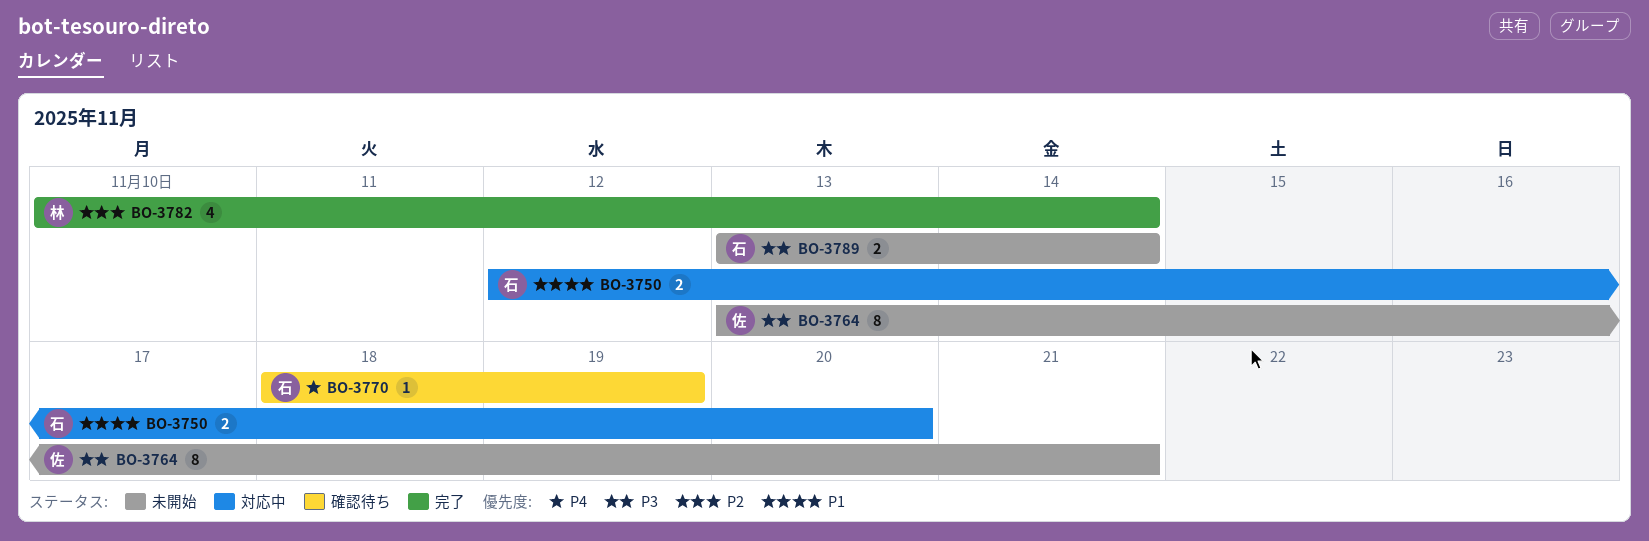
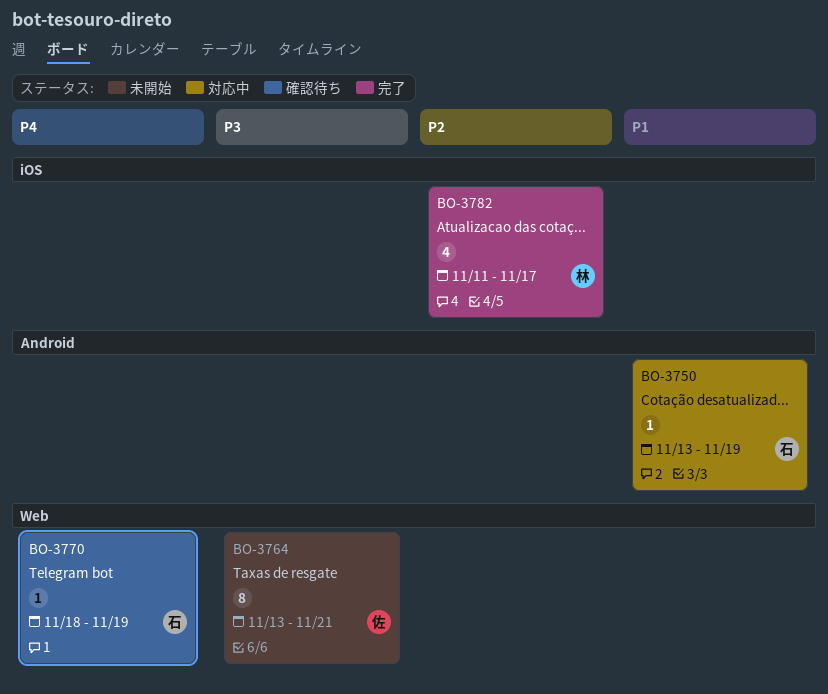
BO-3750, estimate: 2 -> 1
BO-3750, start: Nov 12 -> Nov 13
BO-3750, due: Nov 20 -> Nov 19
BO-3782, start: Nov 10 -> Nov 11
BO-3782, due: Nov 14 -> Nov 17
BO-3789: present -> none

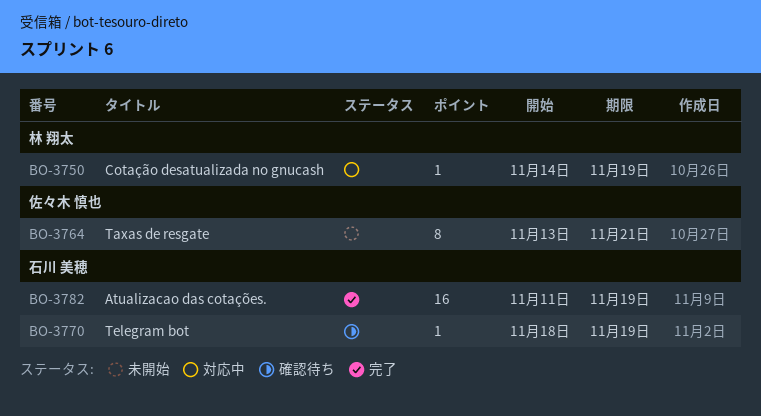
BO-3750, owner: 石川 美穂 -> 林 翔太
BO-3750, start: Nov 13 -> Nov 14
BO-3782, owner: 林 翔太 -> 石川 美穂
BO-3782, estimate: 4 -> 16
BO-3782, due: Nov 17 -> Nov 19

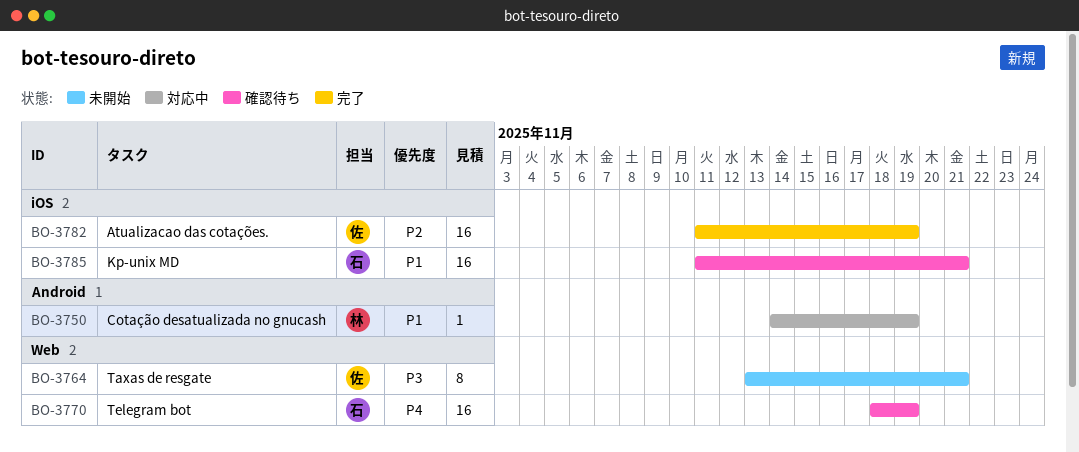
BO-3770, estimate: 1 -> 16
BO-3782, owner: 石川 美穂 -> 佐々木 慎也
BO-3785: none -> present

